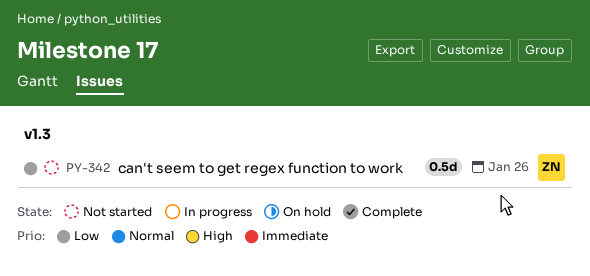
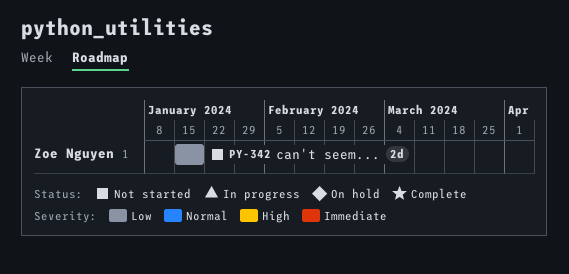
PY-342, estimate: 0.5d -> 2d
PY-342, due: Jan 26 -> Jan 19

